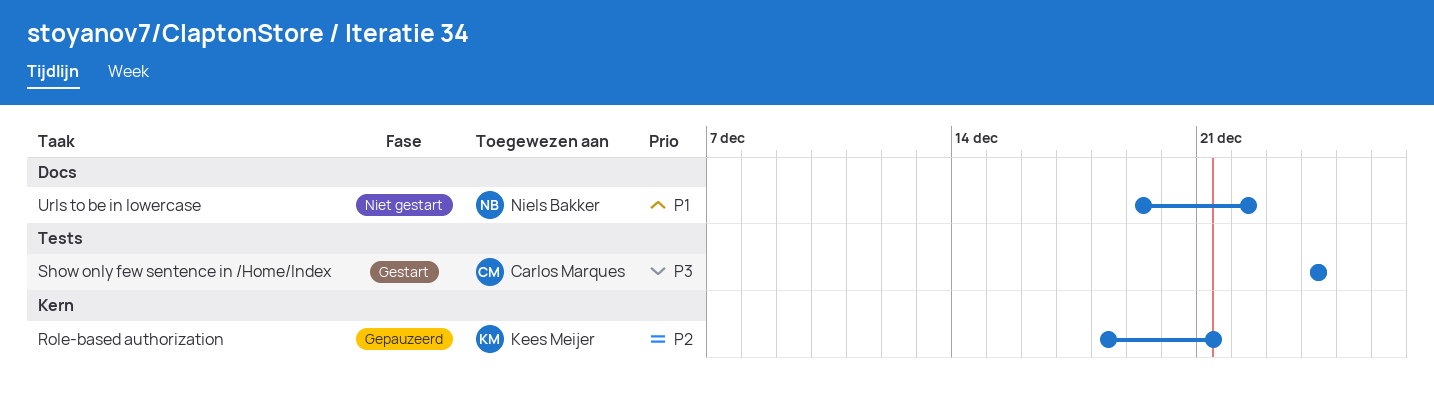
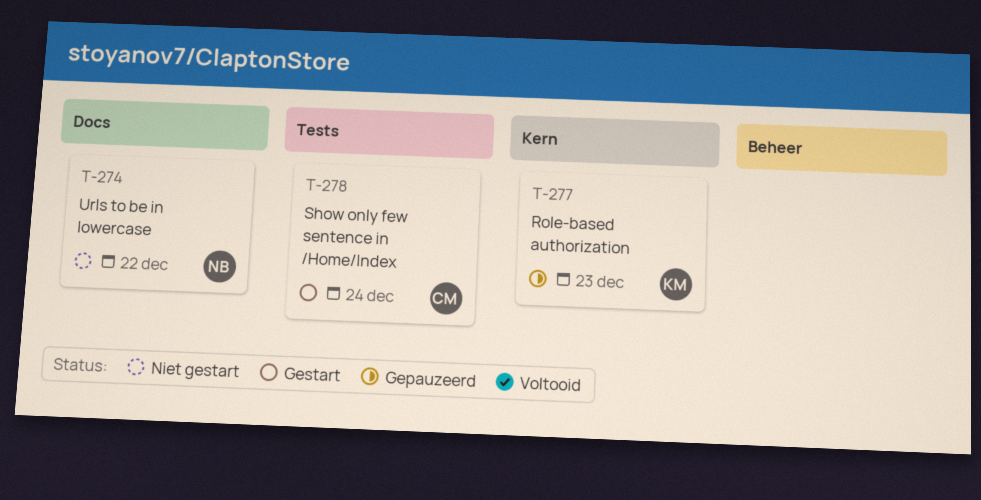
Role-based authorization, due: Dec 21 -> Dec 23

